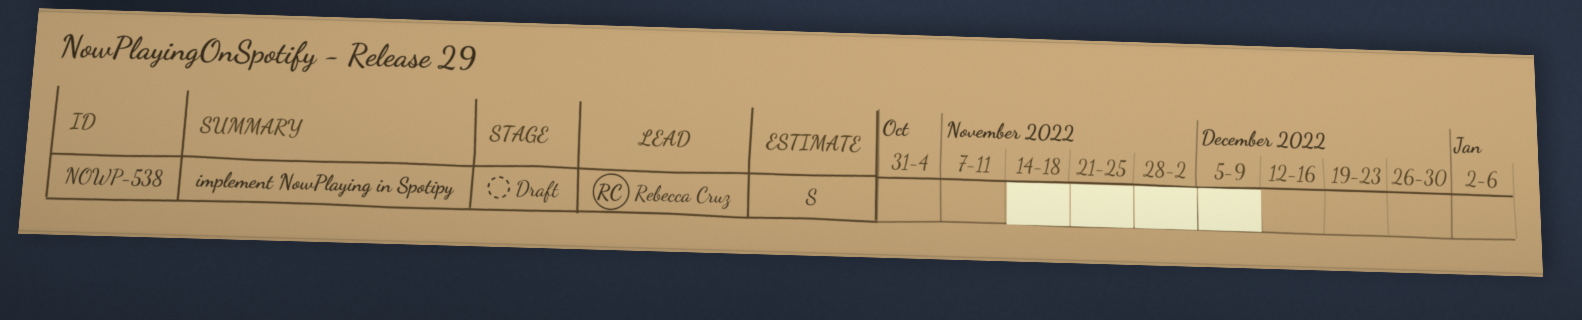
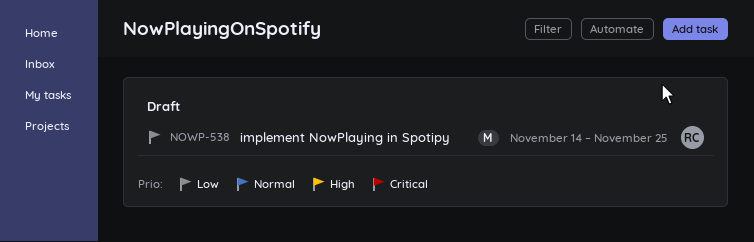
NOWP-538, estimate: S -> M
NOWP-538, due: Dec 9 -> Nov 25

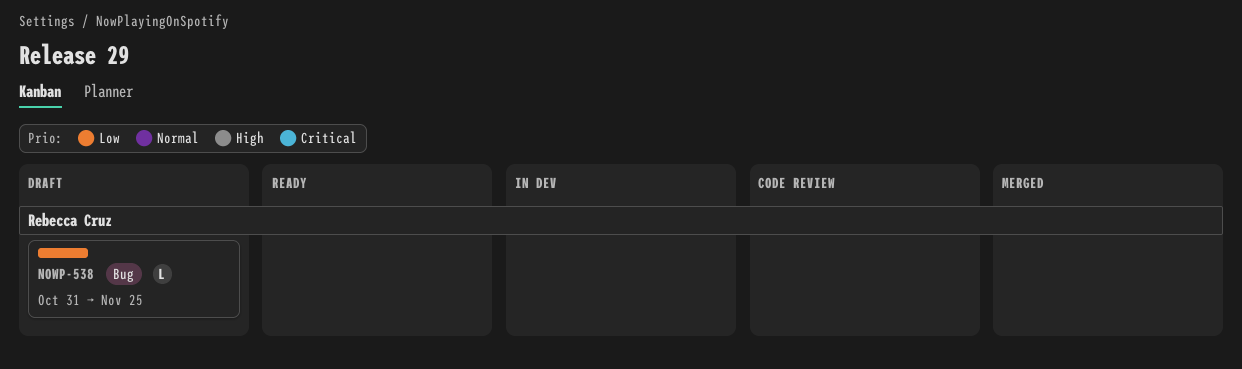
NOWP-538, estimate: M -> L
NOWP-538, start: Nov 14 -> Oct 31

